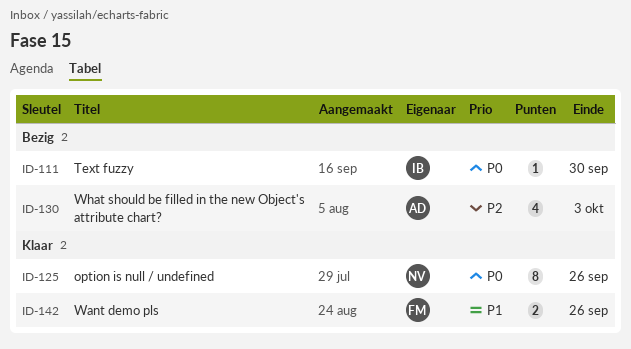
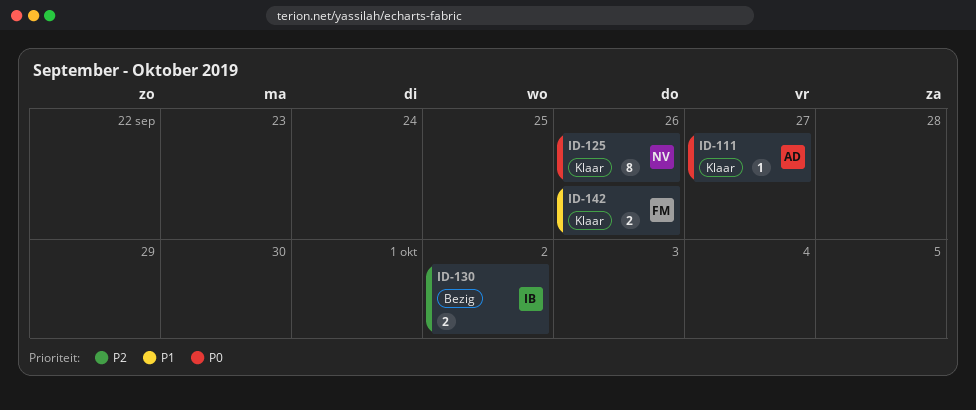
ID-111, status: Bezig -> Klaar
ID-111, owner: IB -> AD
ID-111, due: Sep 30 -> Sep 27
ID-130, owner: AD -> IB
ID-130, estimate: 4 -> 2
ID-130, due: Oct 3 -> Oct 2

